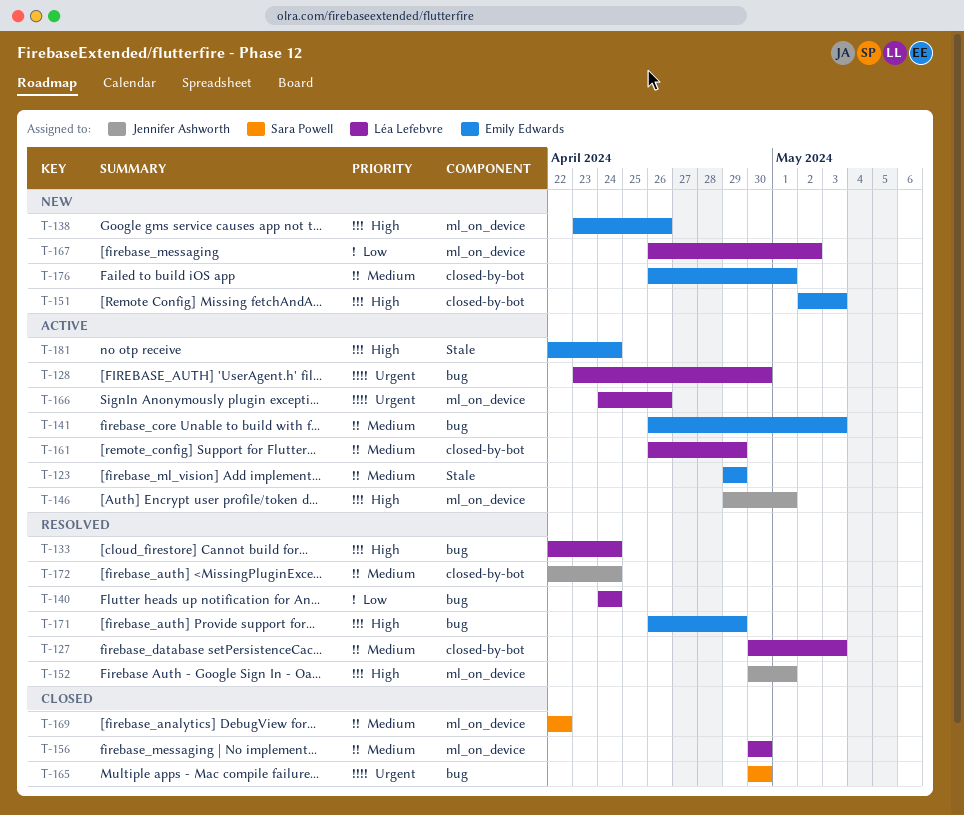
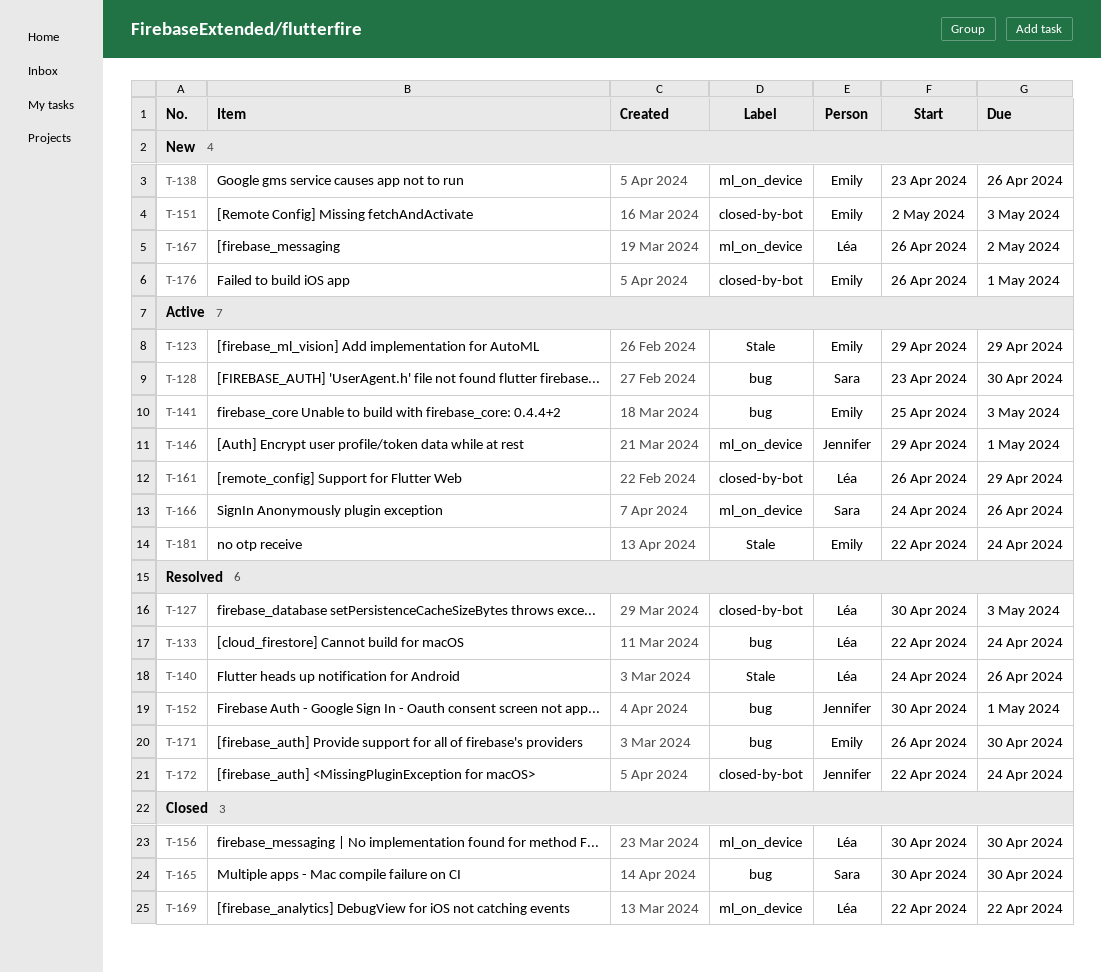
T-128, owner: Léa Lefebvre -> Sara Powell
T-140, label: bug -> Stale
T-140, due: Apr 24 -> Apr 26
T-141, start: Apr 26 -> Apr 25
T-152, label: ml_on_device -> bug
T-166, owner: Léa Lefebvre -> Sara Powell
T-169, owner: Sara Powell -> Léa Lefebvre
T-171, due: Apr 29 -> Apr 30

